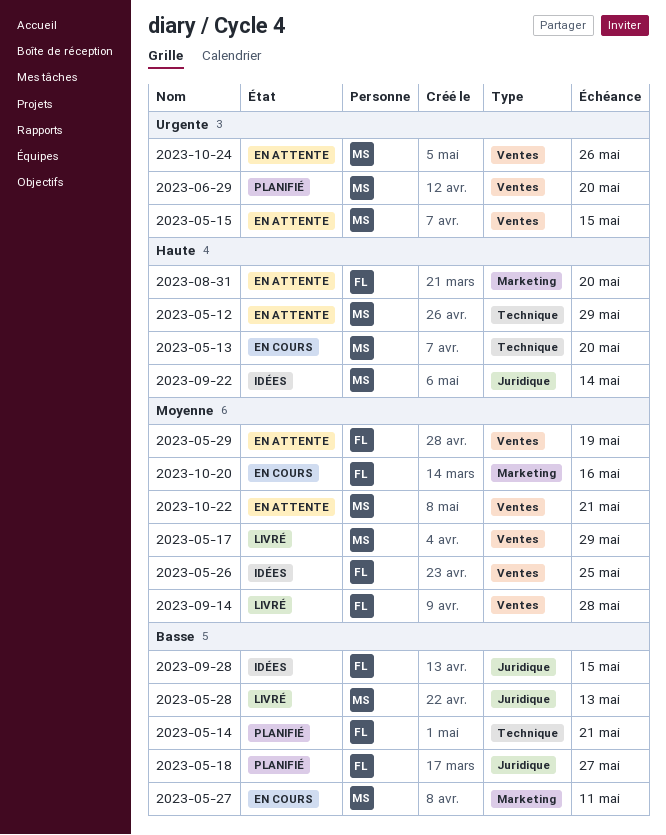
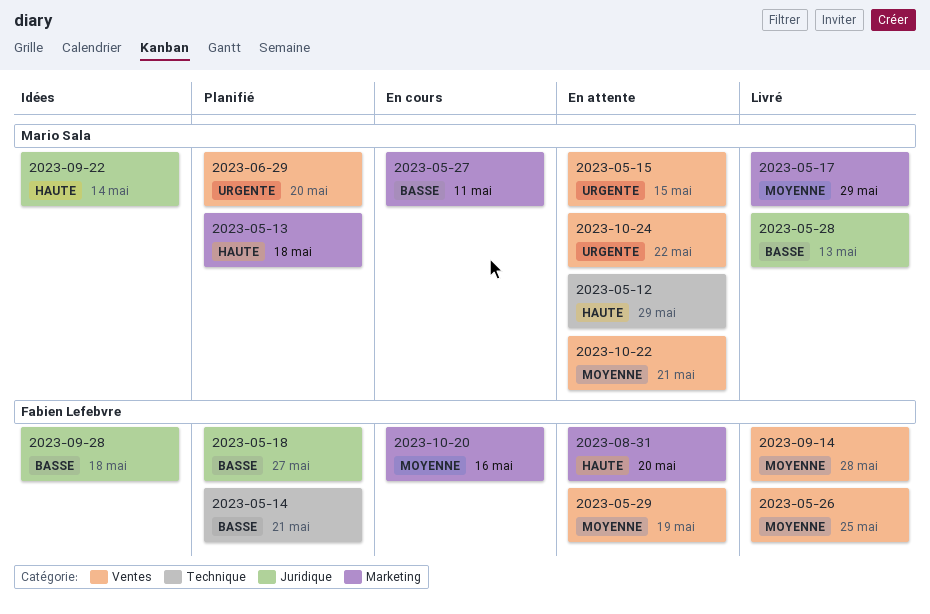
2023-05-13, status: En cours -> Planifié
2023-05-13, label: Technique -> Marketing
2023-05-13, due: May 20 -> May 18
2023-05-17, label: Ventes -> Marketing
2023-05-26, status: Idées -> Livré
2023-09-28, due: May 15 -> May 18
2023-10-24, due: May 26 -> May 22

